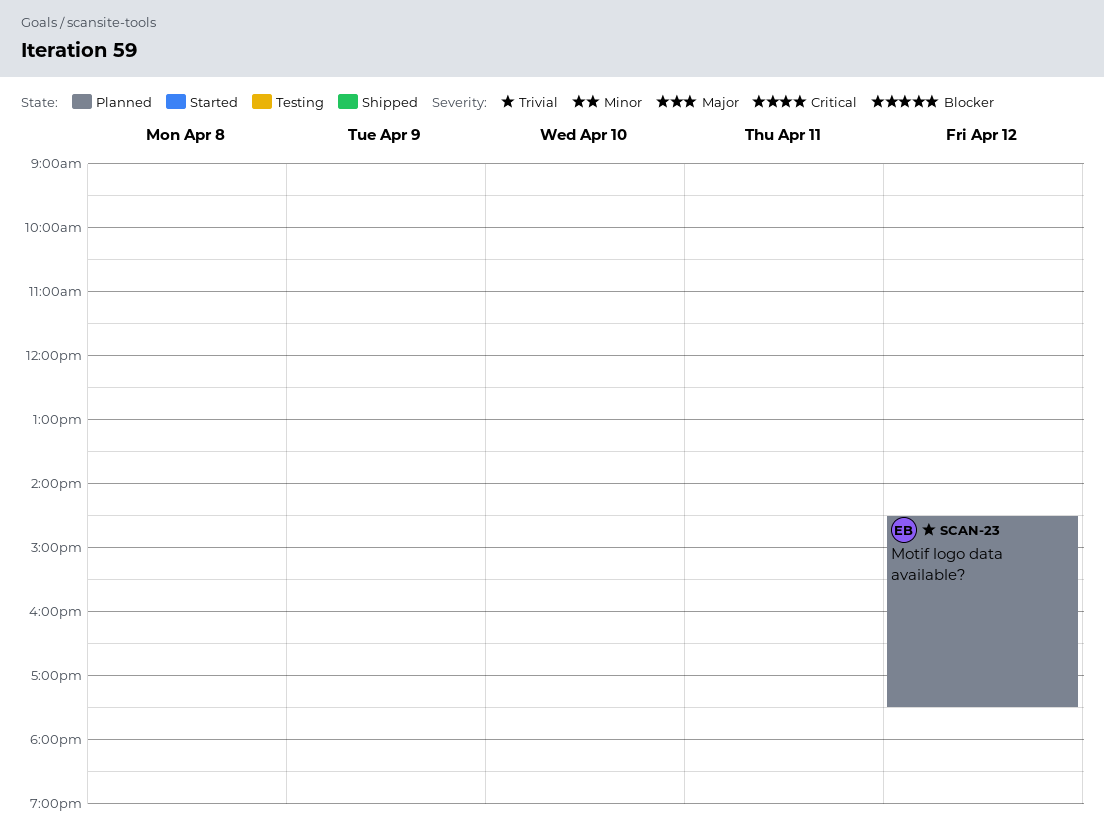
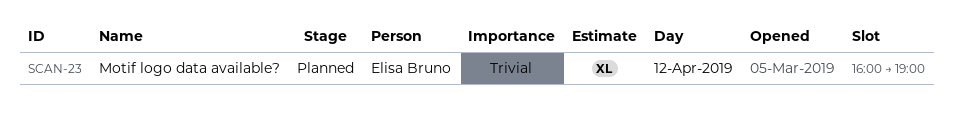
SCAN-23, begins: 14:30 -> 16:00
SCAN-23, ends: 17:30 -> 19:00

